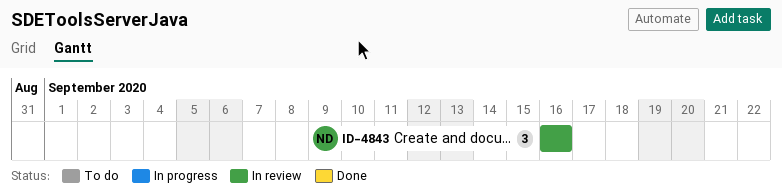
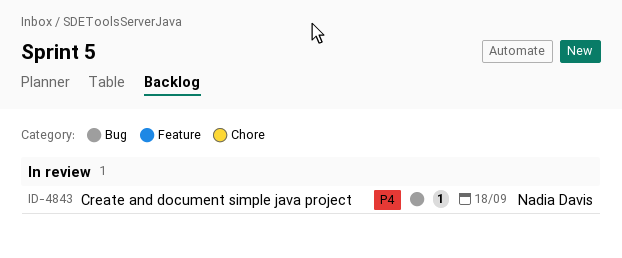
ID-4843, estimate: 3 -> 1
ID-4843, due: Sep 16 -> Sep 18

